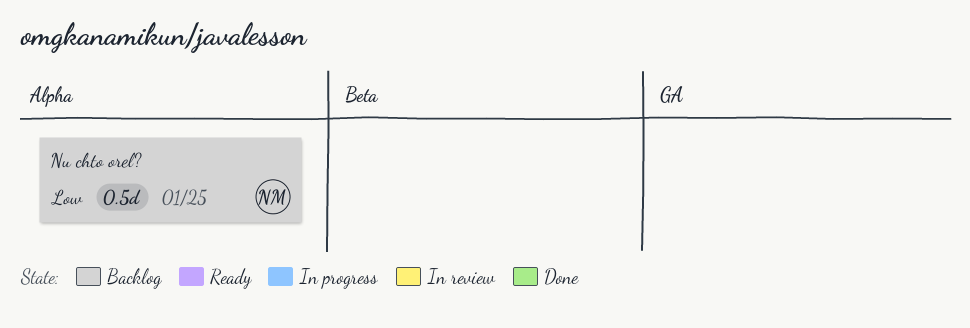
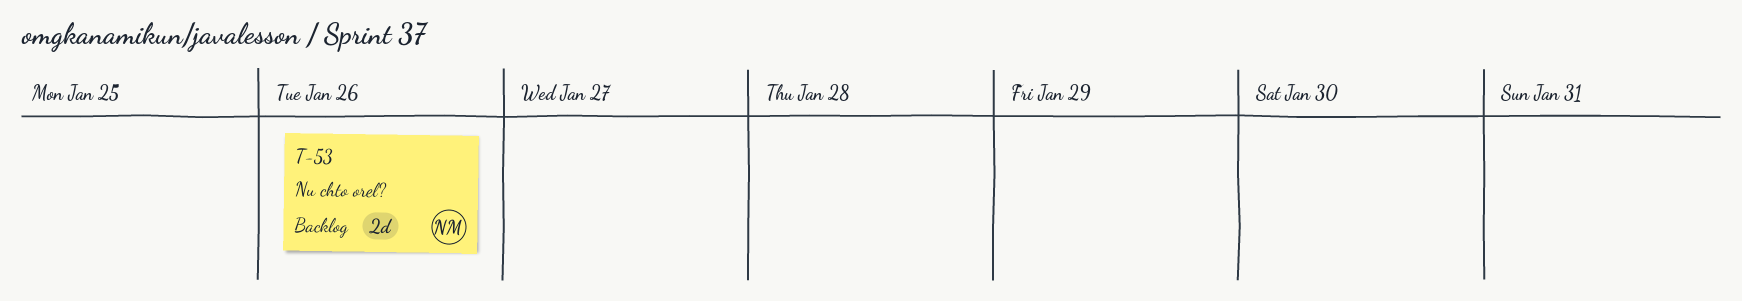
Nu chto orel?, estimate: 0.5d -> 2d
Nu chto orel?, due: Jan 25 -> Jan 26

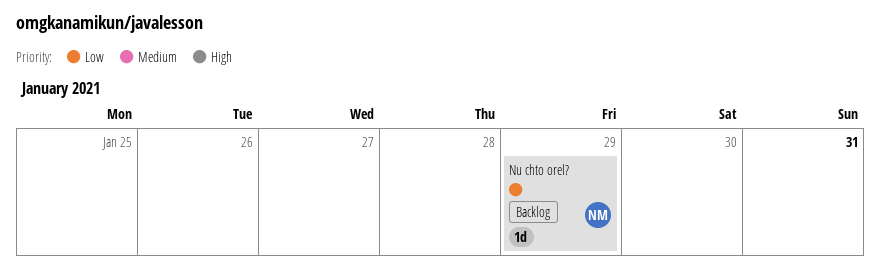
Nu chto orel?, estimate: 2d -> 1d
Nu chto orel?, due: Jan 26 -> Jan 29

